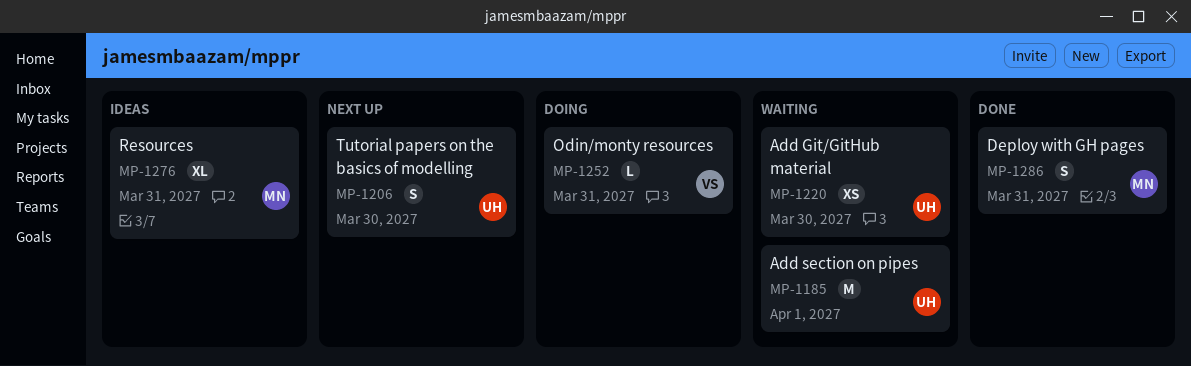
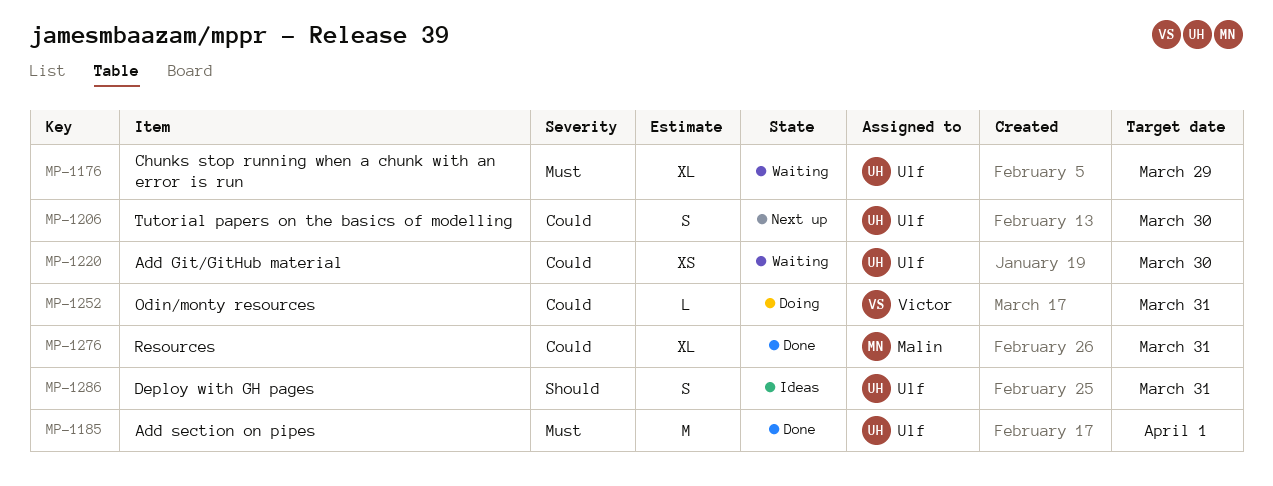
MP-1176: none -> present
MP-1185, status: Waiting -> Done
MP-1276, status: Ideas -> Done
MP-1286, status: Done -> Ideas
MP-1286, owner: Malin -> Ulf

